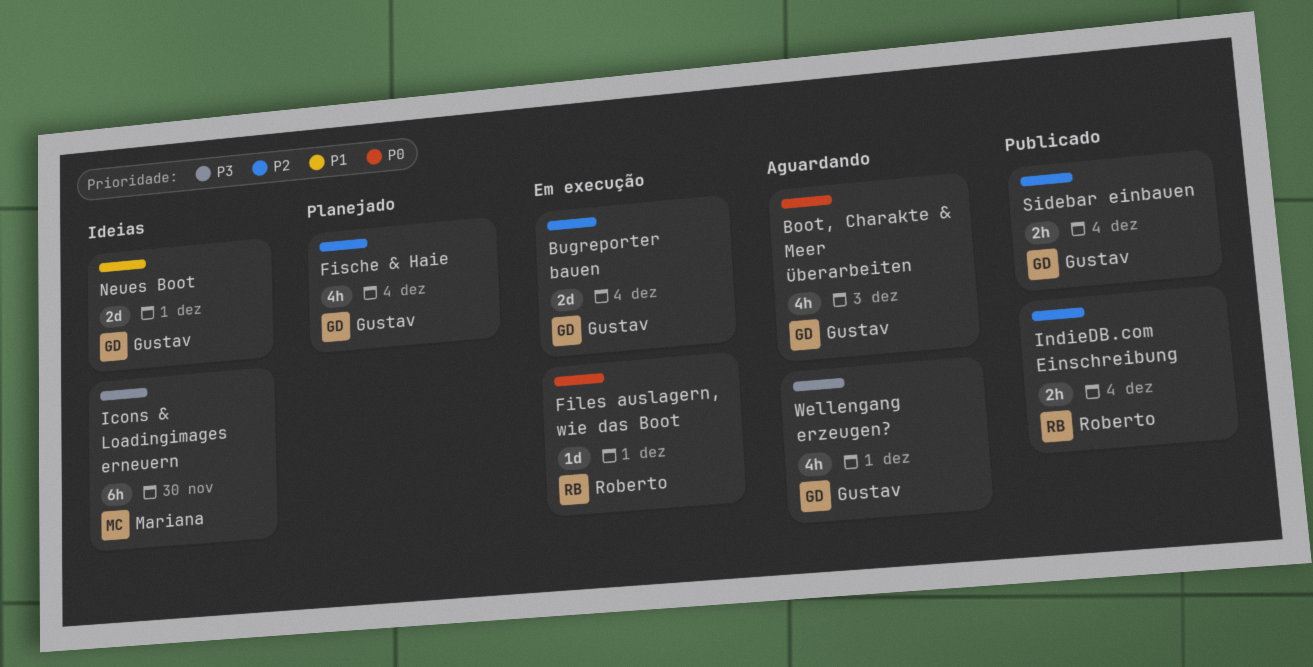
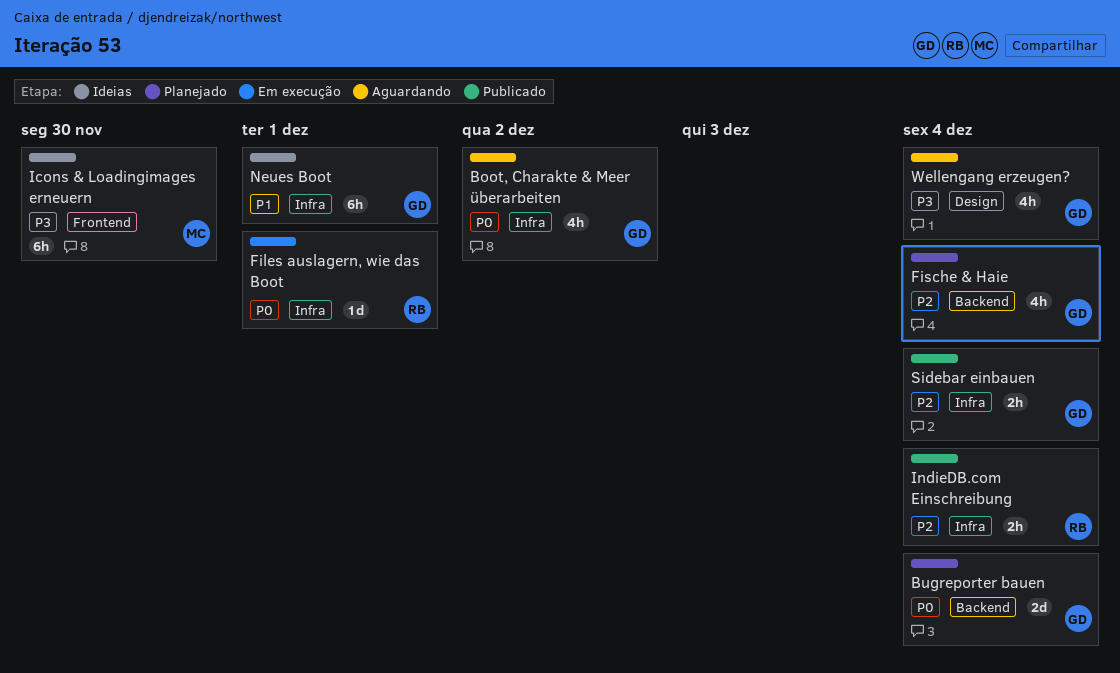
Boot, Charakte & Meer überarbeiten, due: Dec 3 -> Dec 2
Bugreporter bauen, status: Em execução -> Planejado
Bugreporter bauen, priority: P2 -> P0
Neues Boot, estimate: 2d -> 6h
Wellengang erzeugen?, due: Dec 1 -> Dec 4

